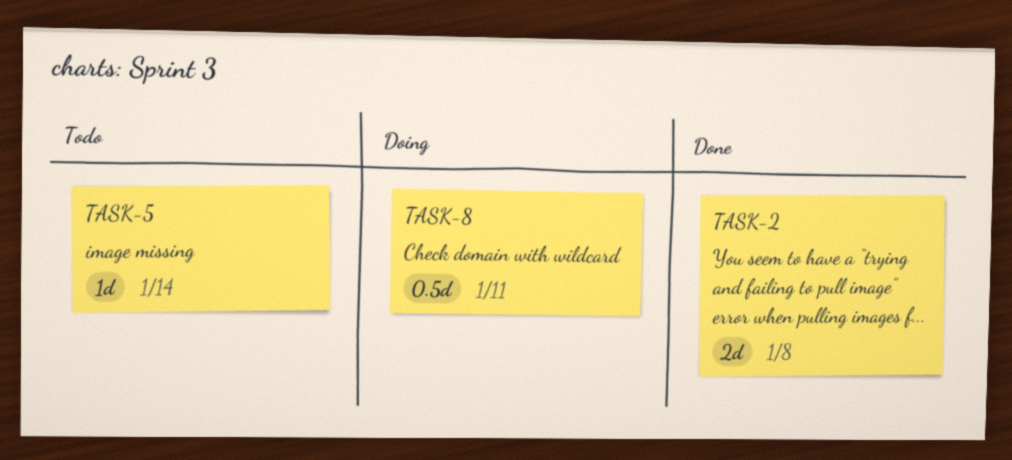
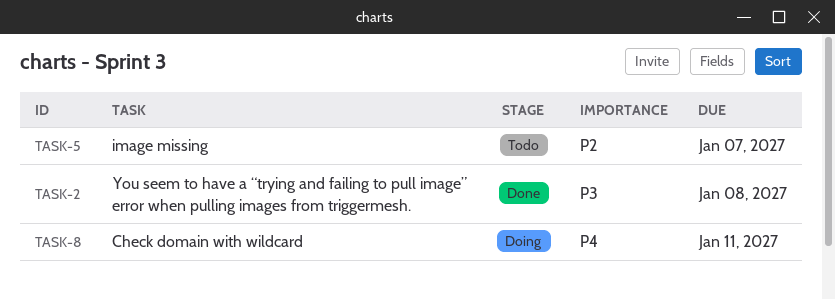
TASK-5, due: Jan 14 -> Jan 7

